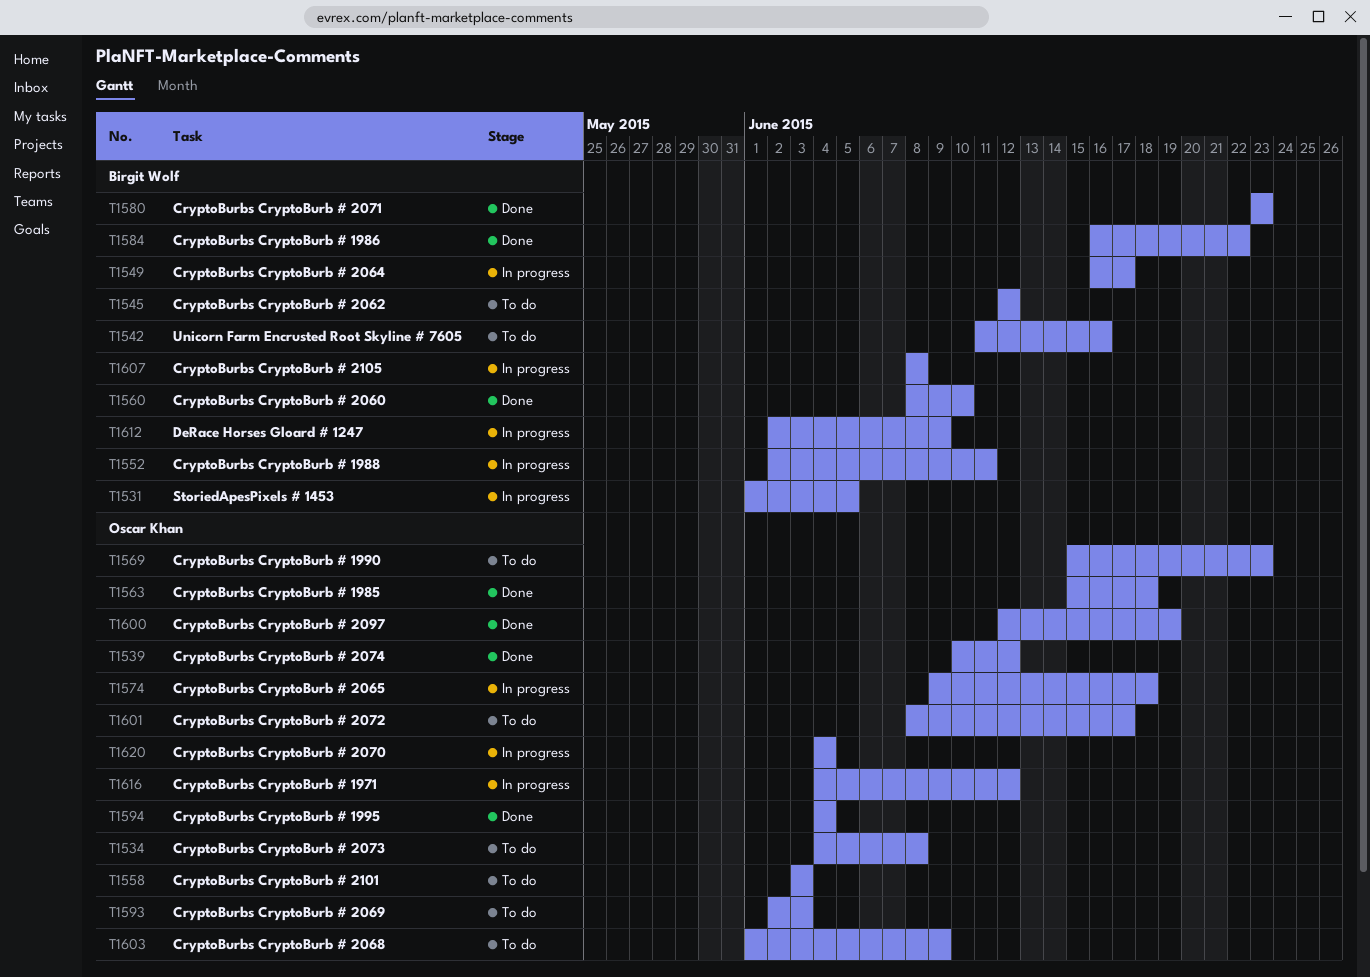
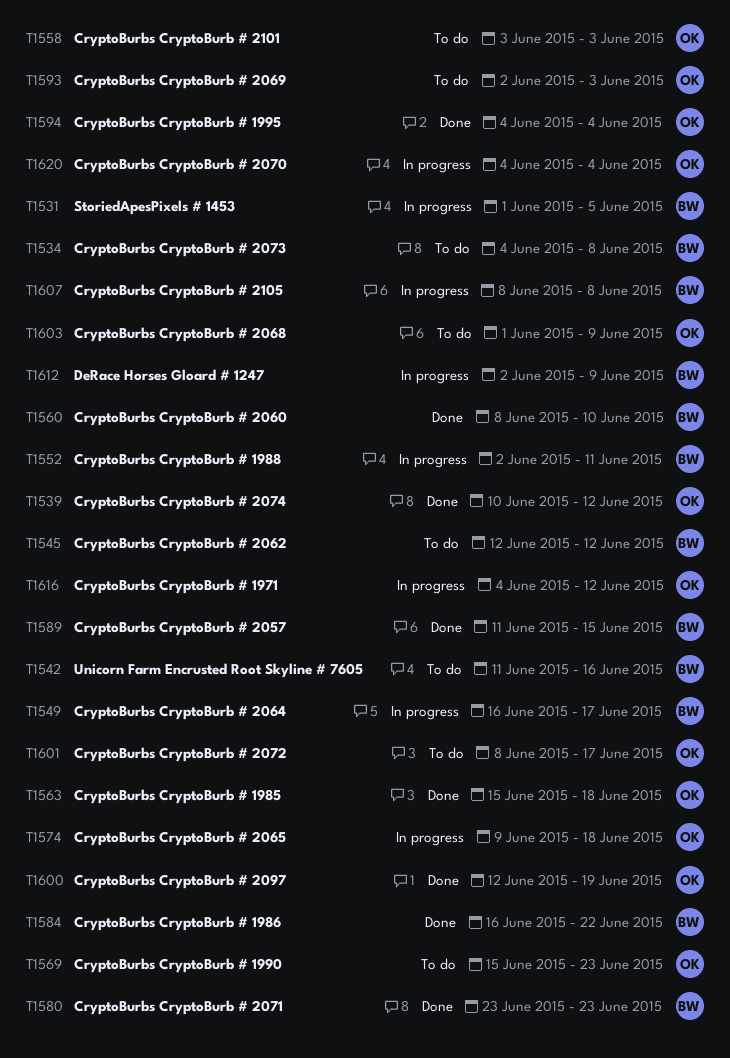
T1534, owner: Oscar Khan -> Birgit Wolf
T1589: none -> present

